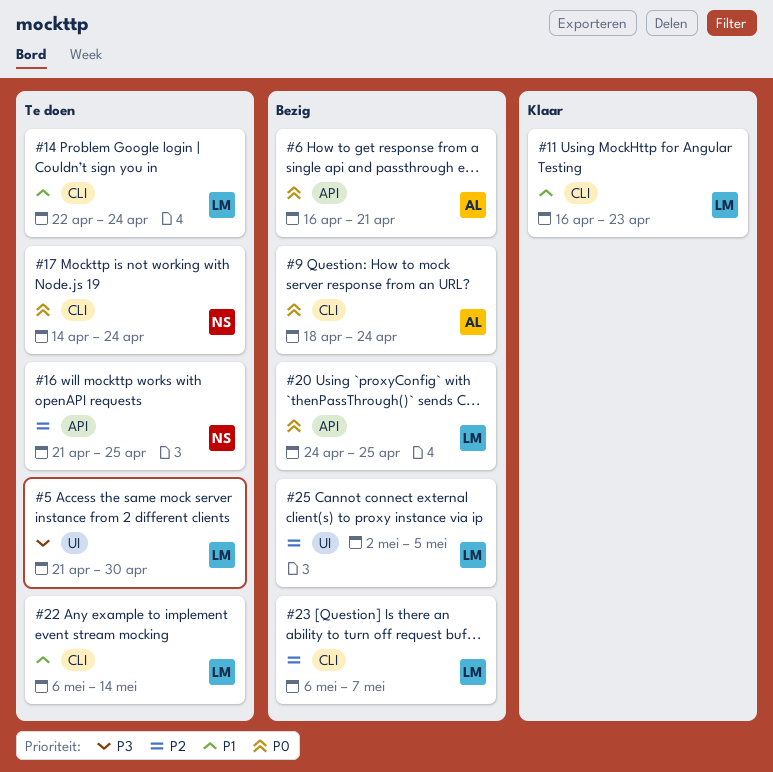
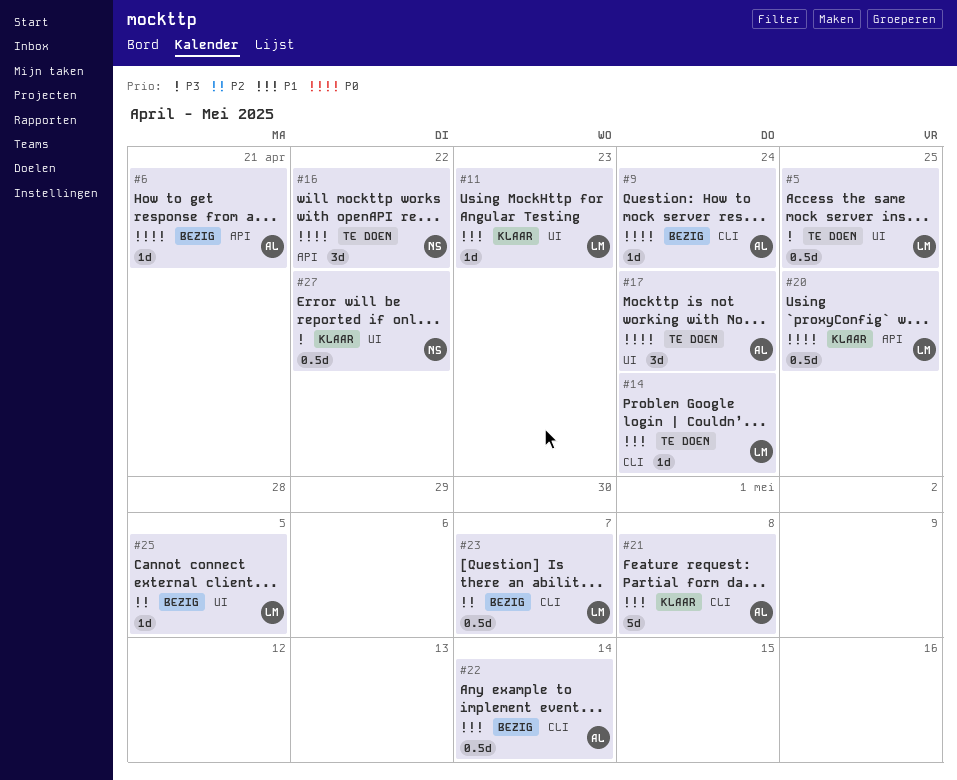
#5, due: Apr 30 -> Apr 25
#11, label: CLI -> UI
#16, priority: P2 -> P0
#16, due: Apr 25 -> Apr 22
#17, owner: NS -> AL
#17, label: CLI -> UI
#20, status: Bezig -> Klaar
#21: none -> present
#22, status: Te doen -> Bezig
#22, owner: LM -> AL
#27: none -> present

